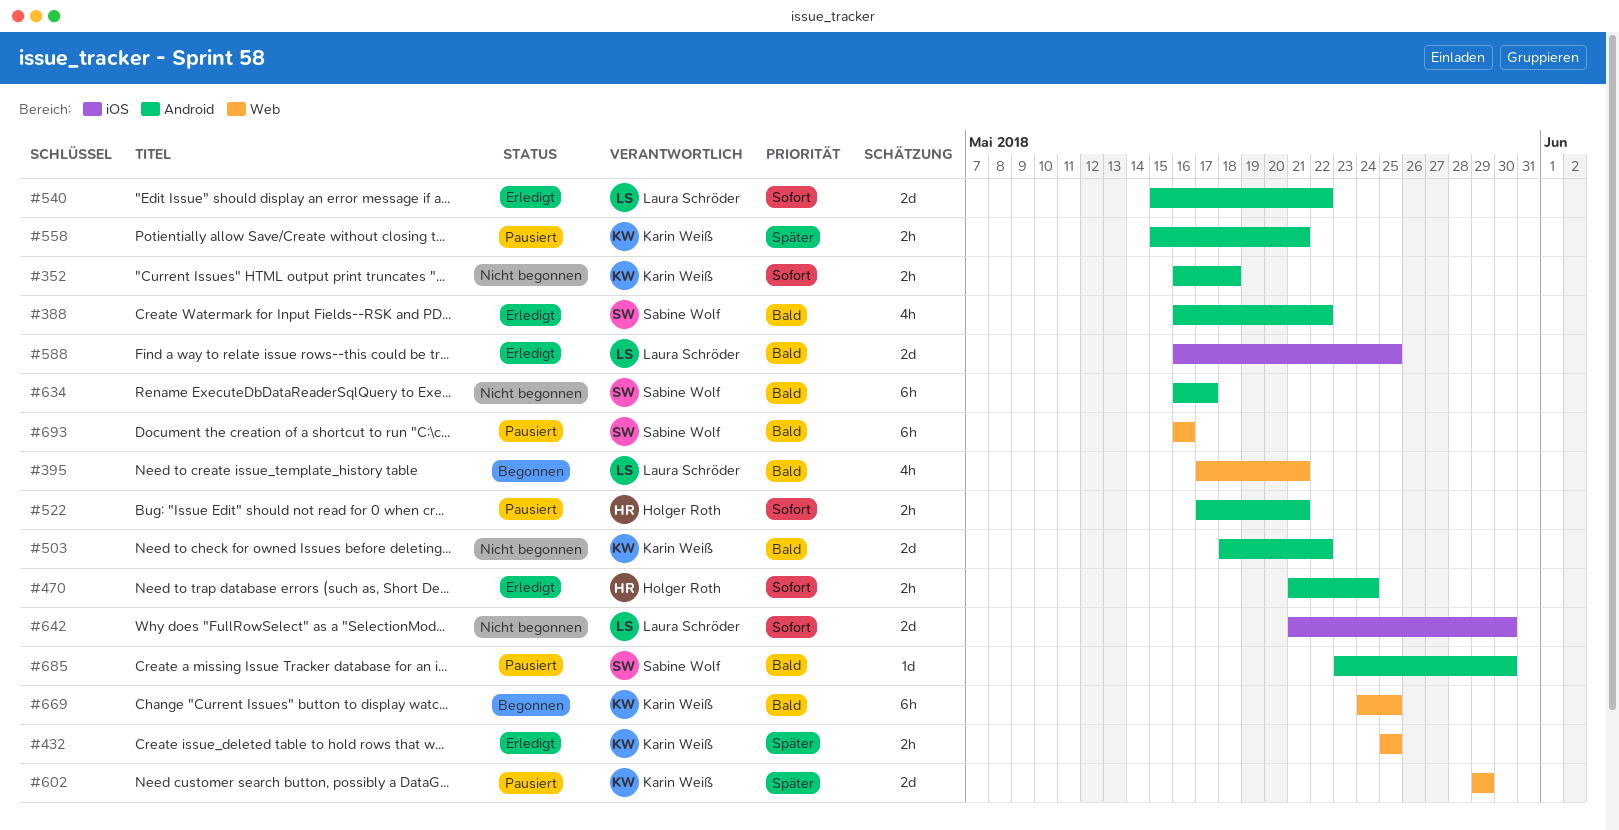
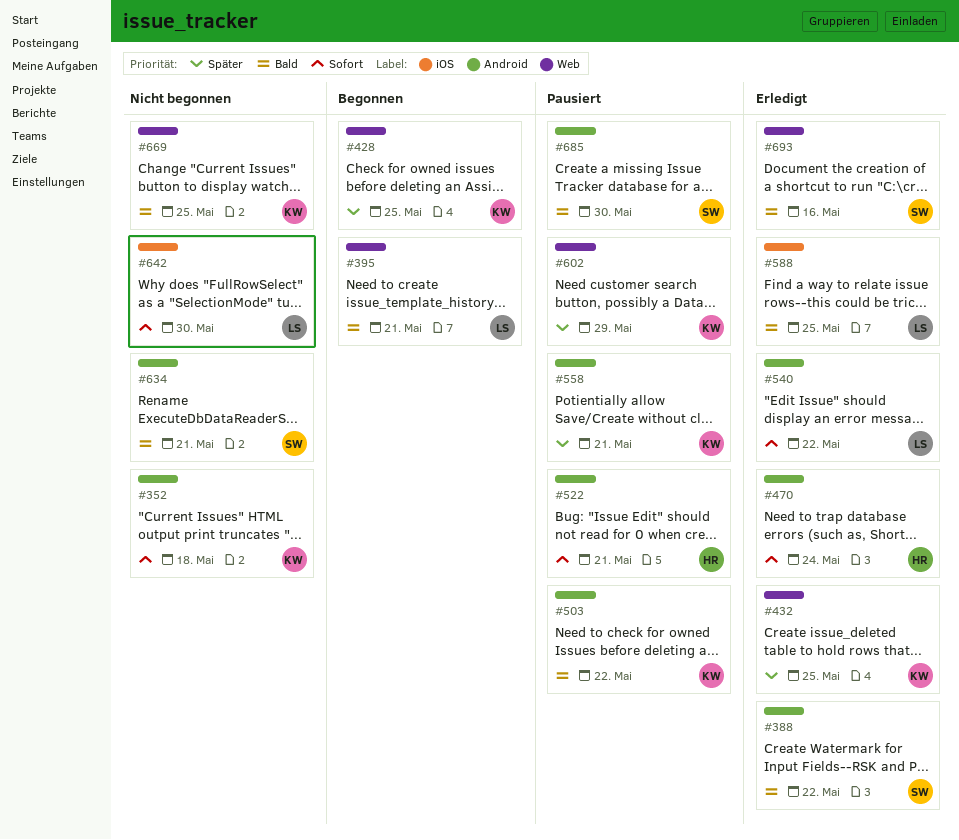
#428: none -> present
#503, status: Nicht begonnen -> Pausiert
#634, due: May 17 -> May 21
#669, status: Begonnen -> Nicht begonnen
#693, status: Pausiert -> Erledigt

